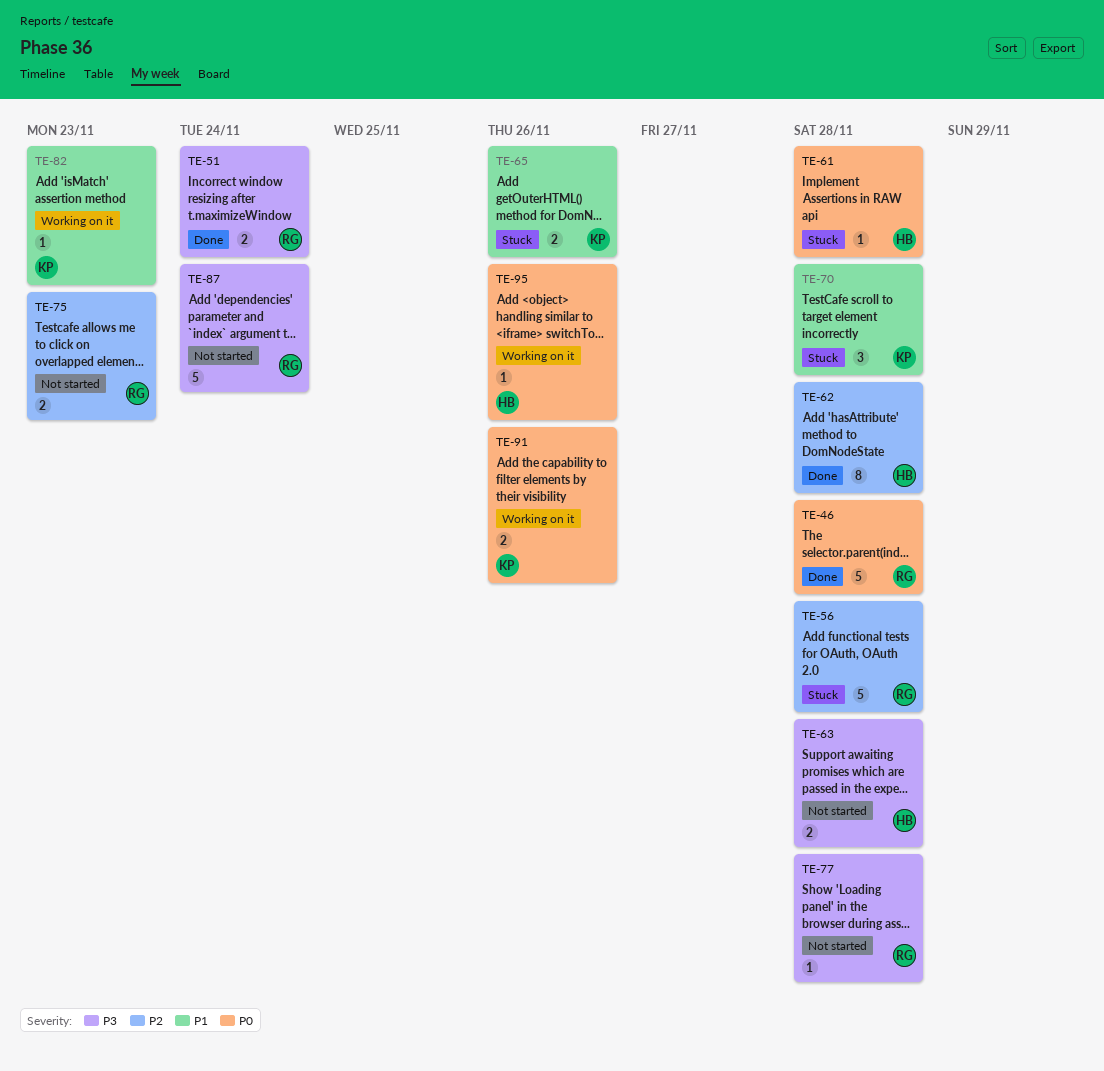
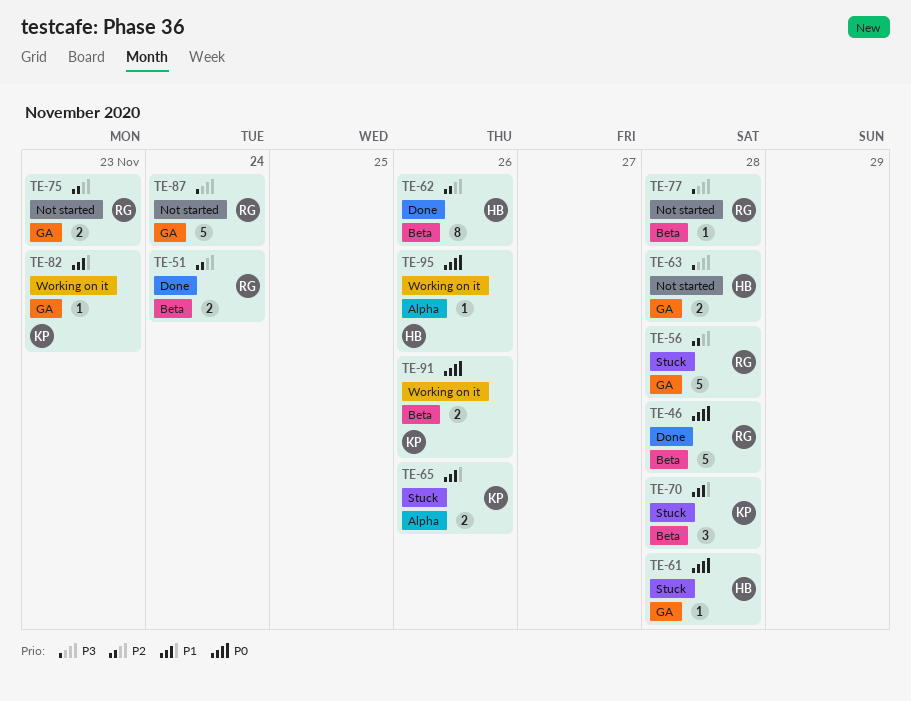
TE-51, priority: P3 -> P2
TE-62, due: Nov 28 -> Nov 26

